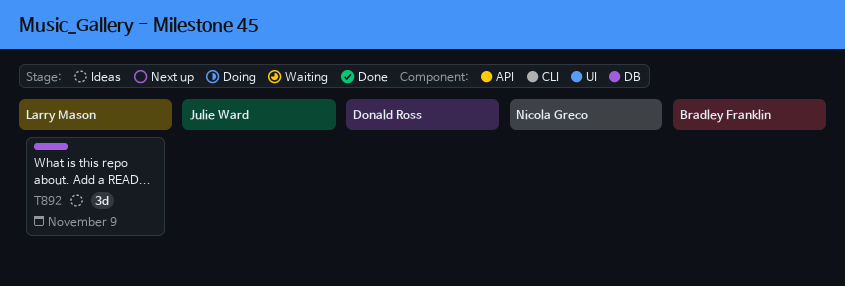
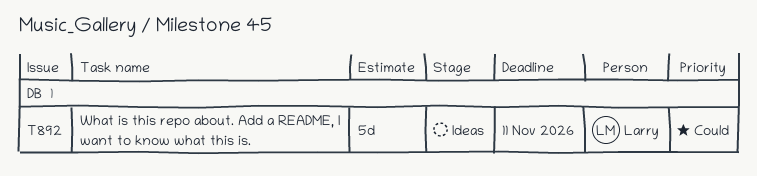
T892, estimate: 3d -> 5d
T892, due: Nov 9 -> Nov 11

